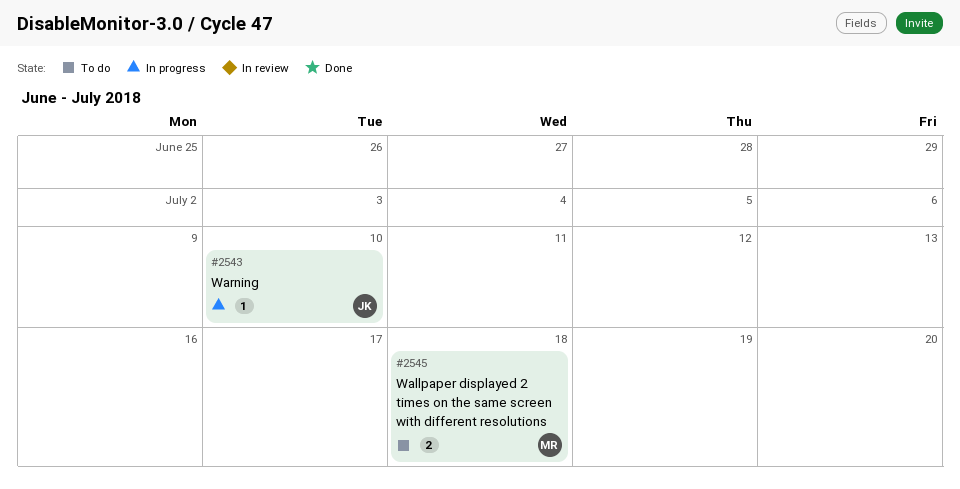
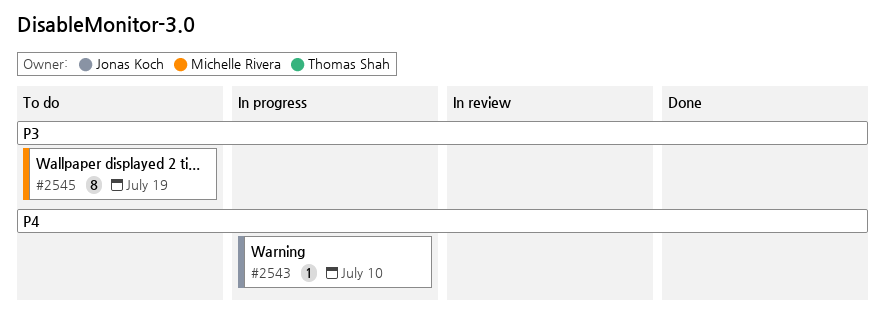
#2545, estimate: 2 -> 8
#2545, due: Jul 18 -> Jul 19

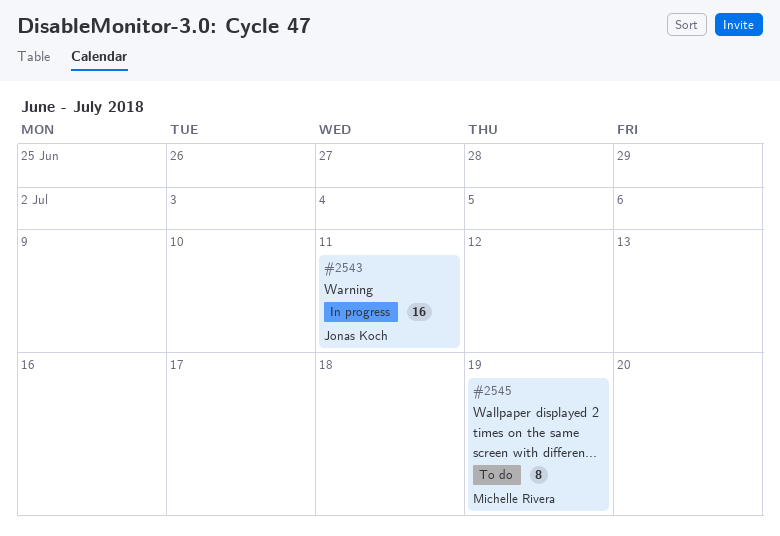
#2543, estimate: 1 -> 16
#2543, due: Jul 10 -> Jul 11

